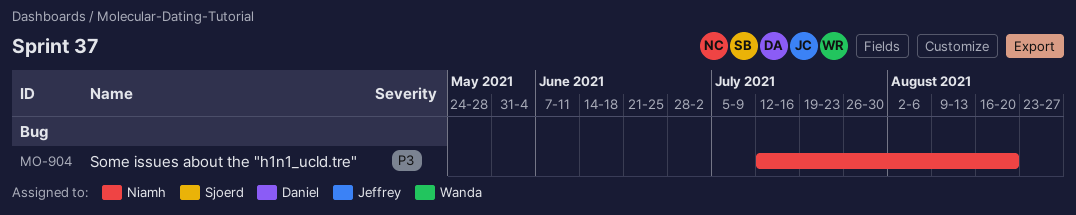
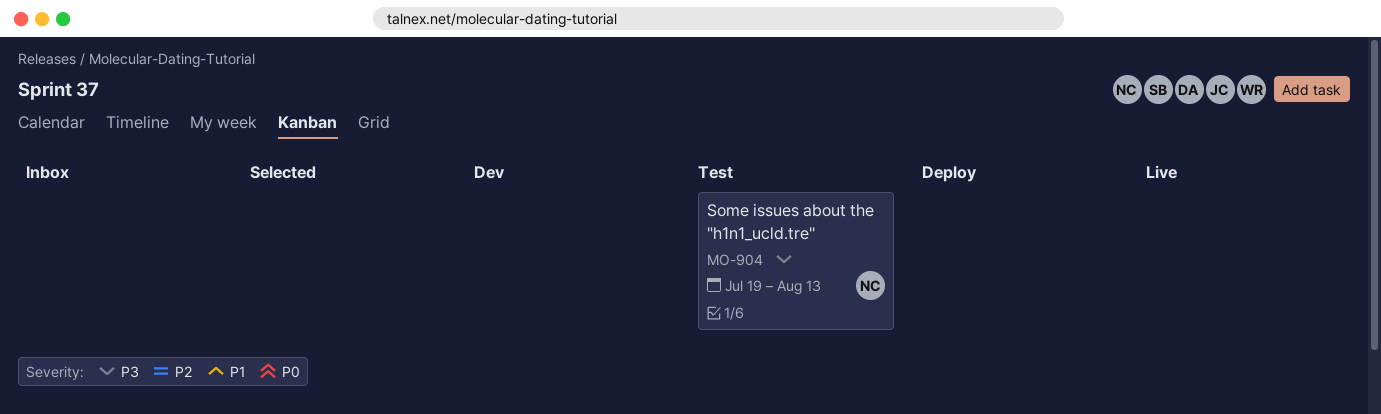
MO-904, start: Jul 12 -> Jul 19
MO-904, due: Aug 20 -> Aug 13

